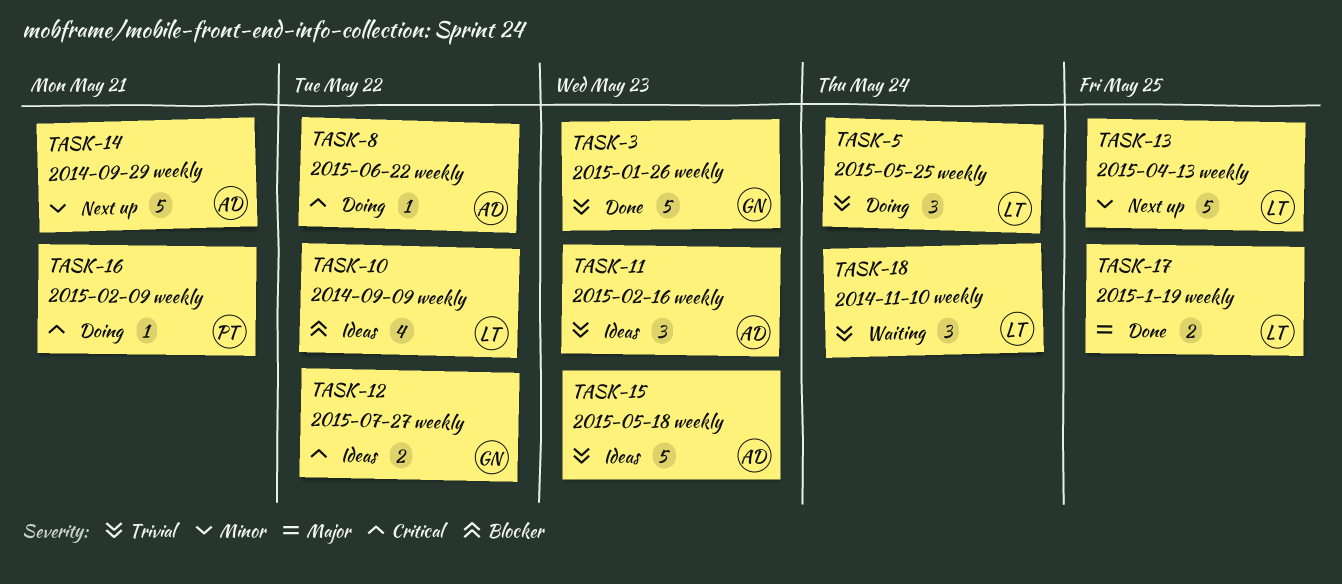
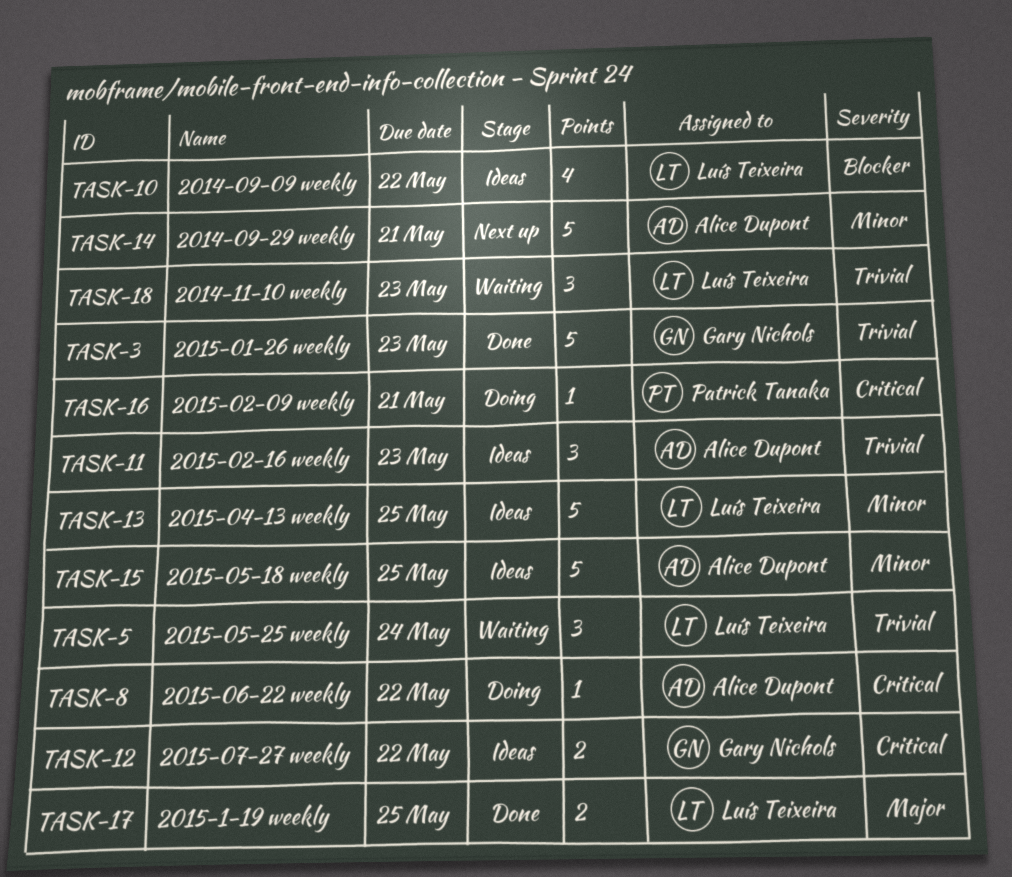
TASK-5, status: Doing -> Waiting
TASK-13, status: Next up -> Ideas
TASK-15, priority: Trivial -> Minor
TASK-15, due: May 23 -> May 25
TASK-18, due: May 24 -> May 23

